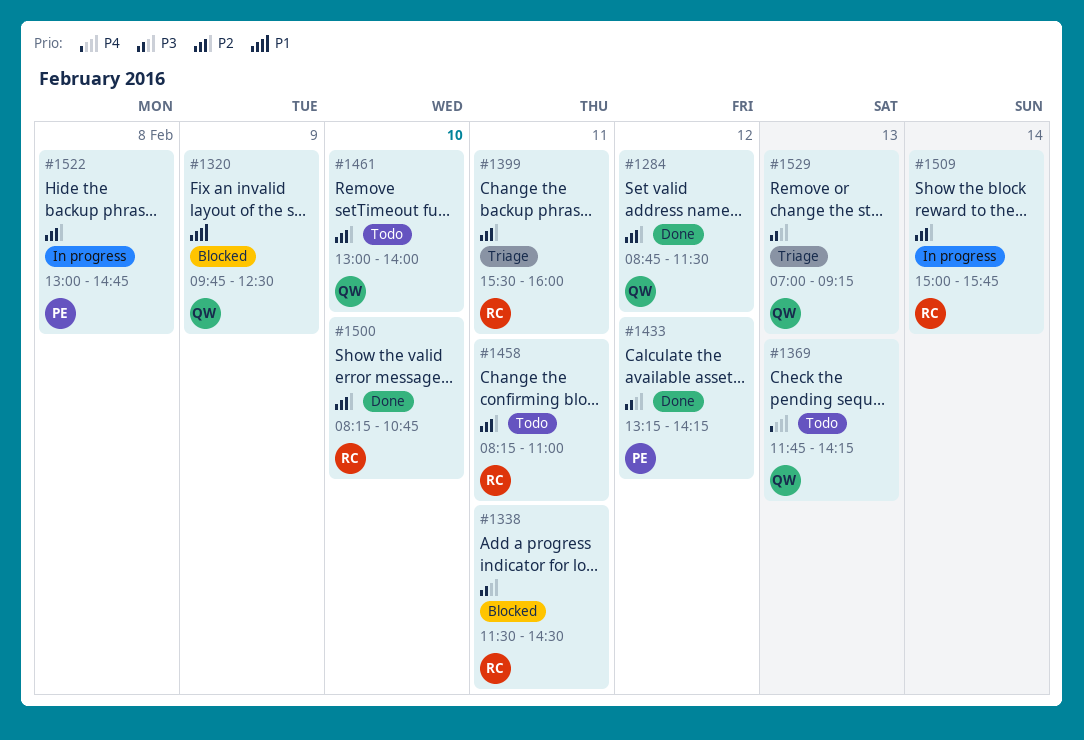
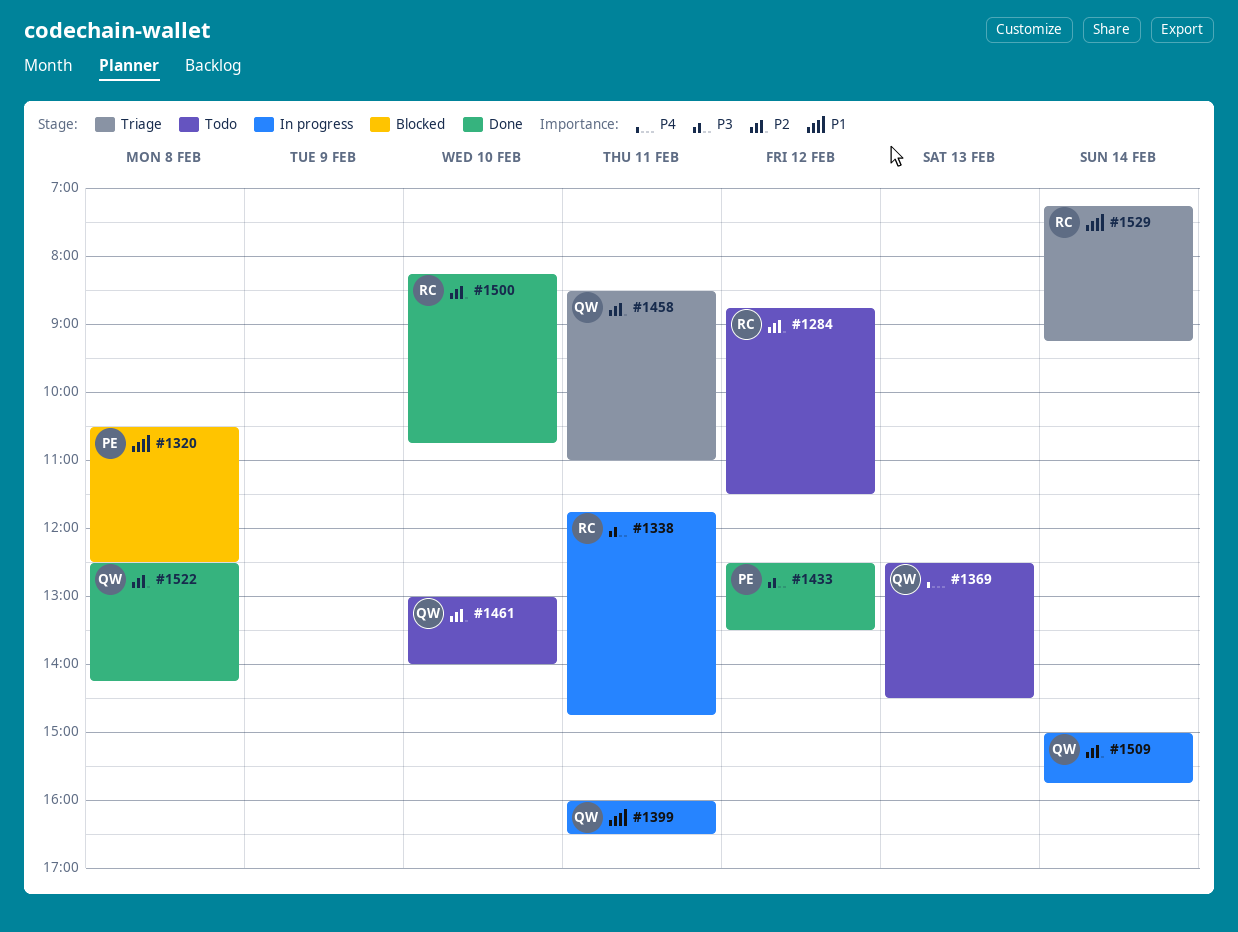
#1284, status: Done -> Todo
#1284, owner: QW -> RC
#1320, owner: QW -> PE
#1320, day: Feb 9 -> Feb 8
#1320, begins: 09:45 -> 10:30
#1338, status: Blocked -> In progress
#1338, begins: 11:30 -> 11:45
#1338, ends: 14:30 -> 14:45
#1369, begins: 11:45 -> 12:30
#1369, ends: 14:15 -> 14:30
#1399, status: Triage -> In progress
#1399, owner: RC -> QW
#1399, priority: P2 -> P1
#1399, begins: 15:30 -> 16:00
#1399, ends: 16:00 -> 16:30
#1433, begins: 13:15 -> 12:30
#1433, ends: 14:15 -> 13:30
#1458, status: Todo -> Triage
#1458, owner: RC -> QW
#1458, begins: 08:15 -> 08:30
#1509, owner: RC -> QW
#1522, status: In progress -> Done
#1522, owner: PE -> QW
#1522, begins: 13:00 -> 12:30
#1522, ends: 14:45 -> 14:15
#1529, owner: QW -> RC
#1529, priority: P3 -> P1
#1529, day: Feb 13 -> Feb 14
#1529, begins: 07:00 -> 07:15

